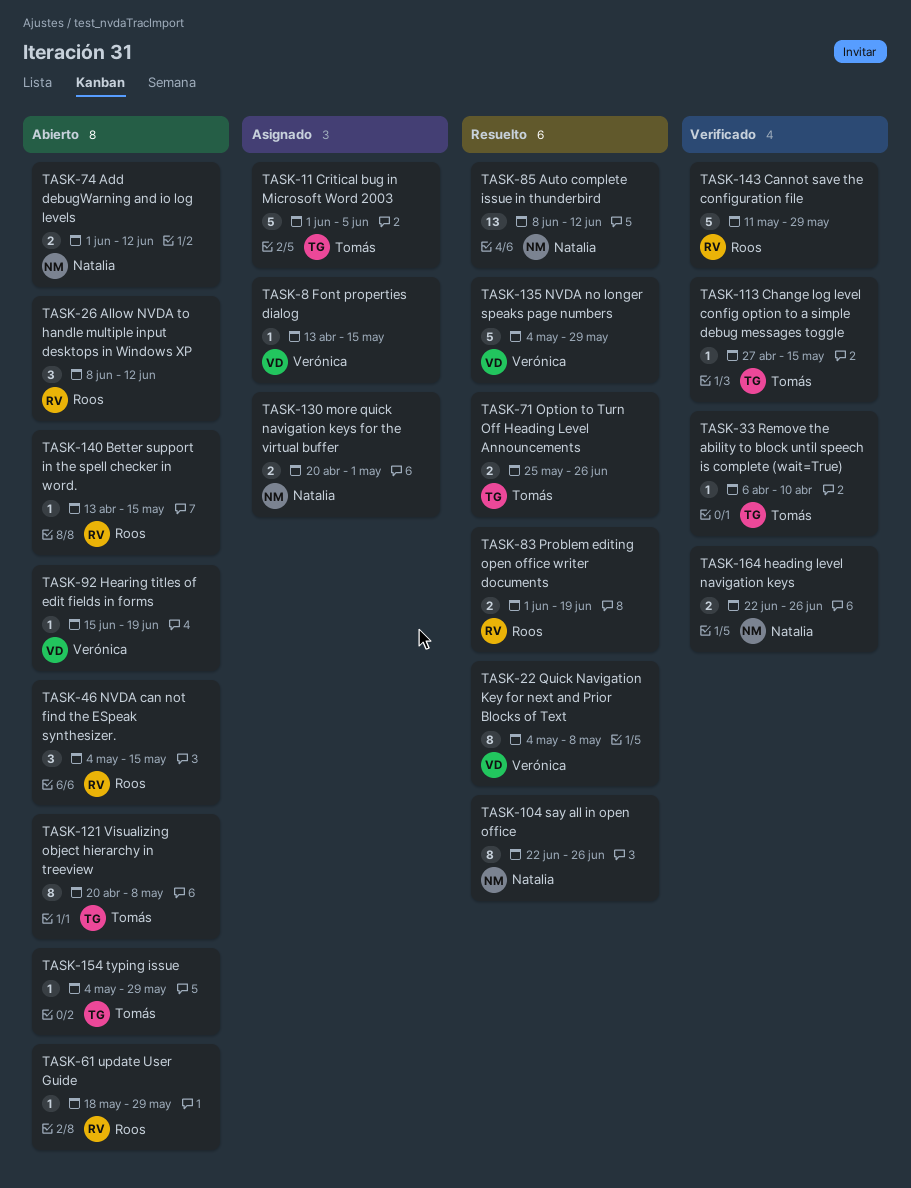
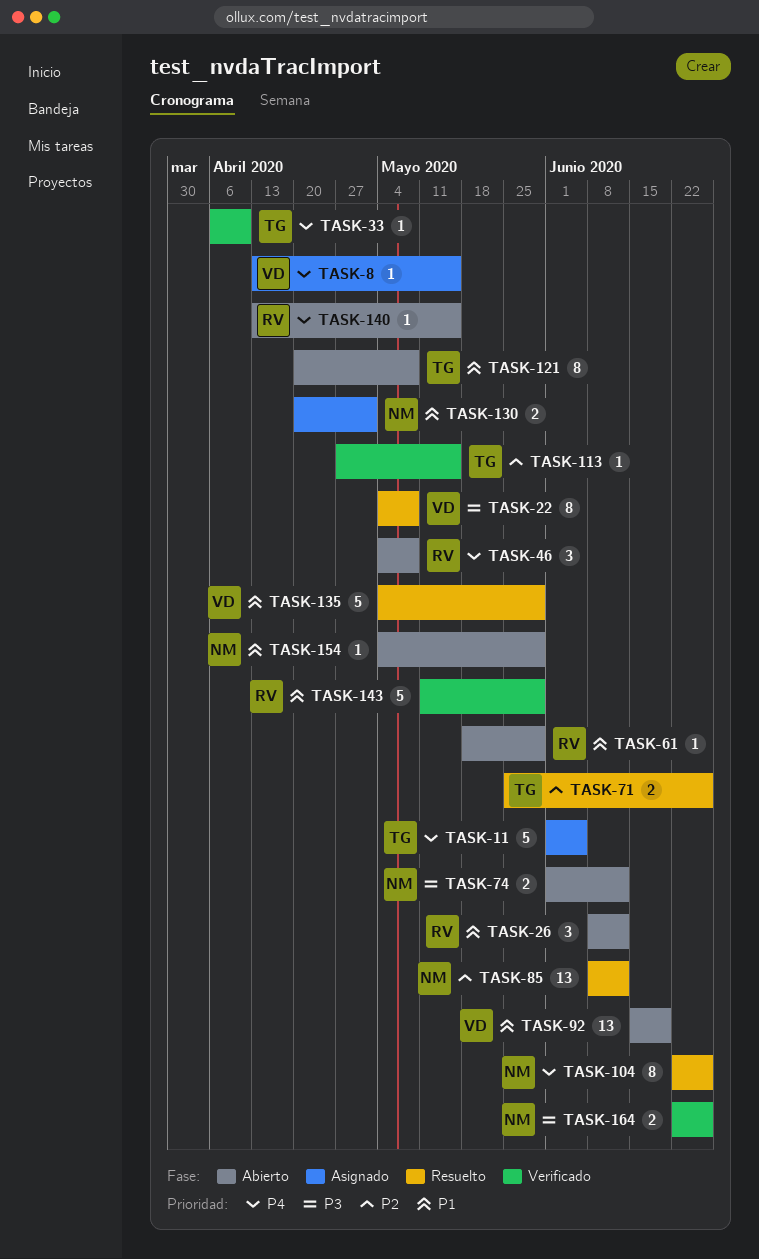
TASK-46, due: May 15 -> May 8
TASK-83: present -> none
TASK-92, estimate: 1 -> 13
TASK-154, owner: Tomás -> Natalia

